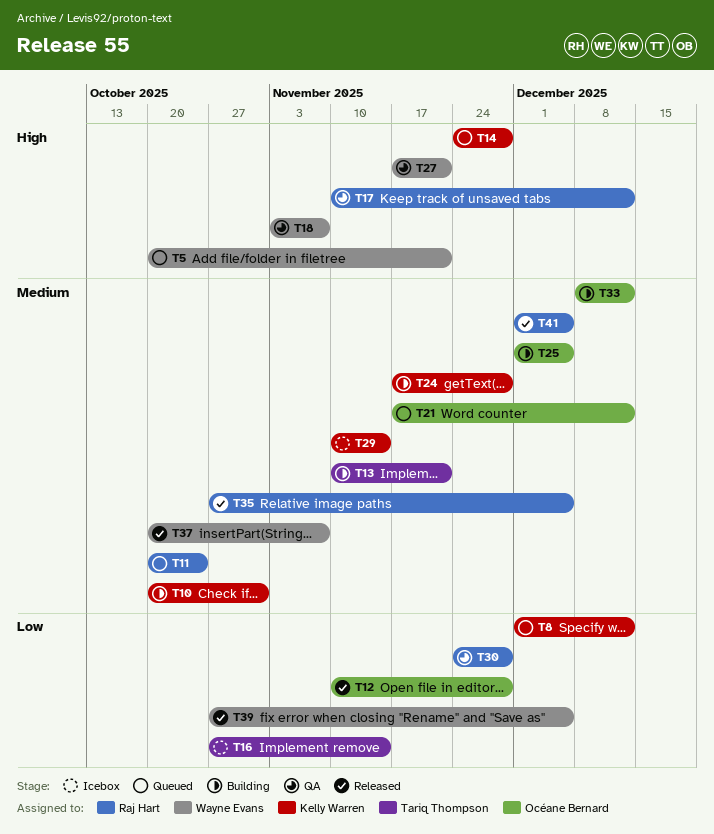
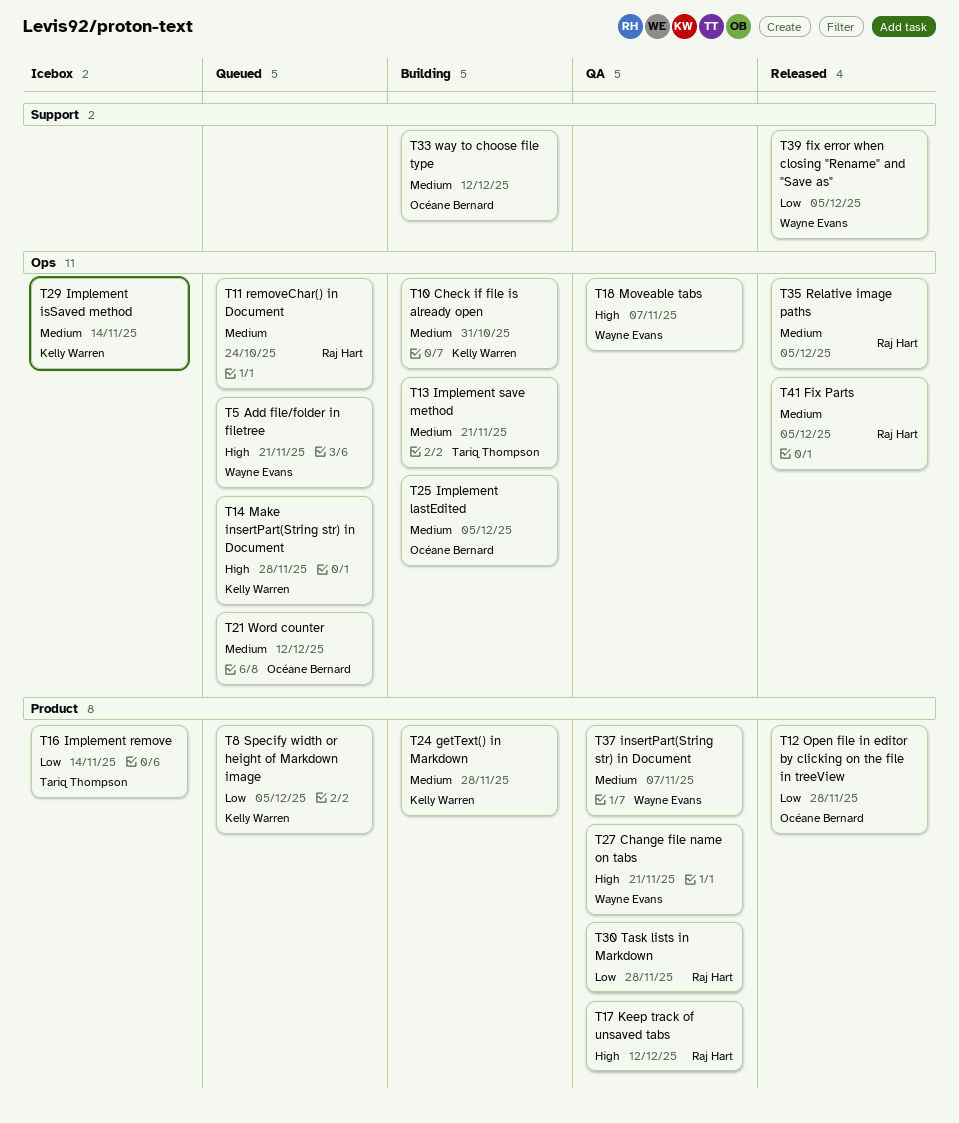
T8, due: Dec 12 -> Dec 5
T37, status: Released -> QA

